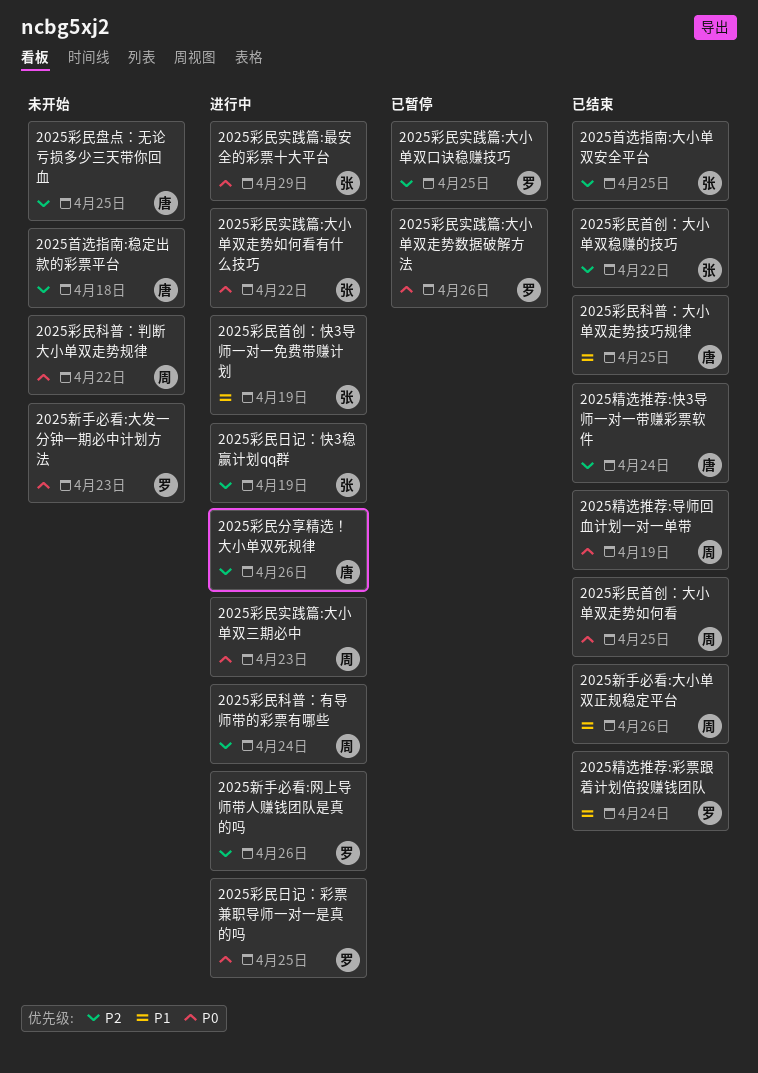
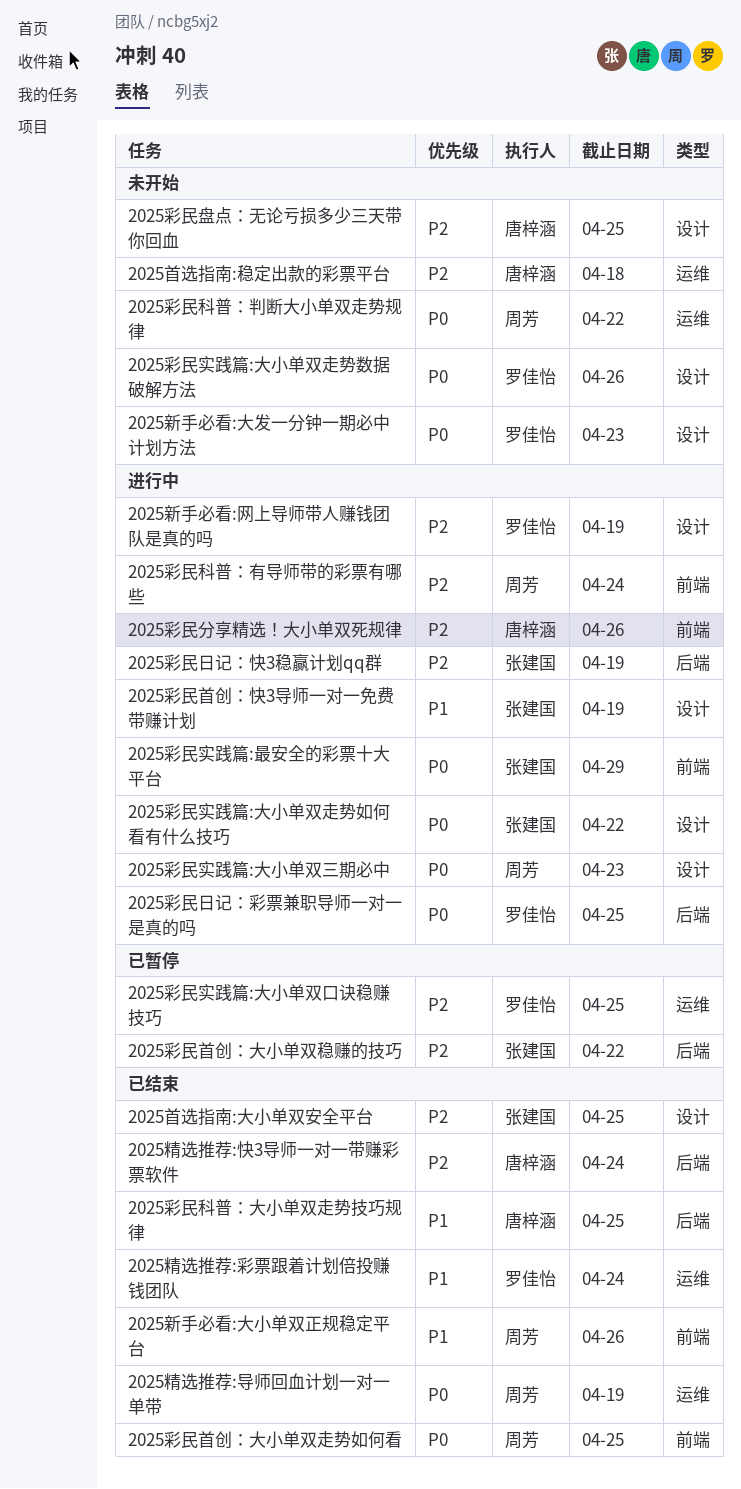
2025彩民实践篇:大小单双走势数据破解方法, status: 已暂停 -> 未开始
2025彩民首创：大小单双稳赚的技巧, status: 已结束 -> 已暂停
2025新手必看:网上导师带人赚钱团队是真的吗, due: Apr 26 -> Apr 19

